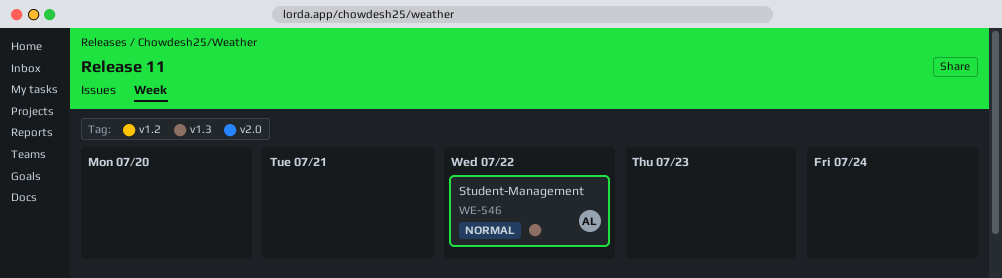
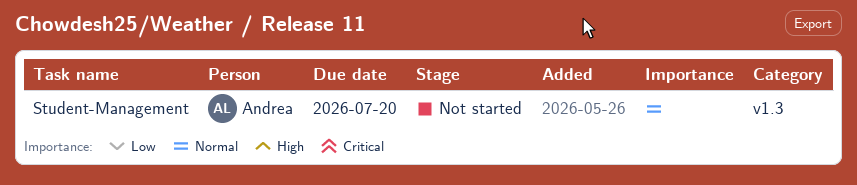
Student-Management, due: Jul 22 -> Jul 20

